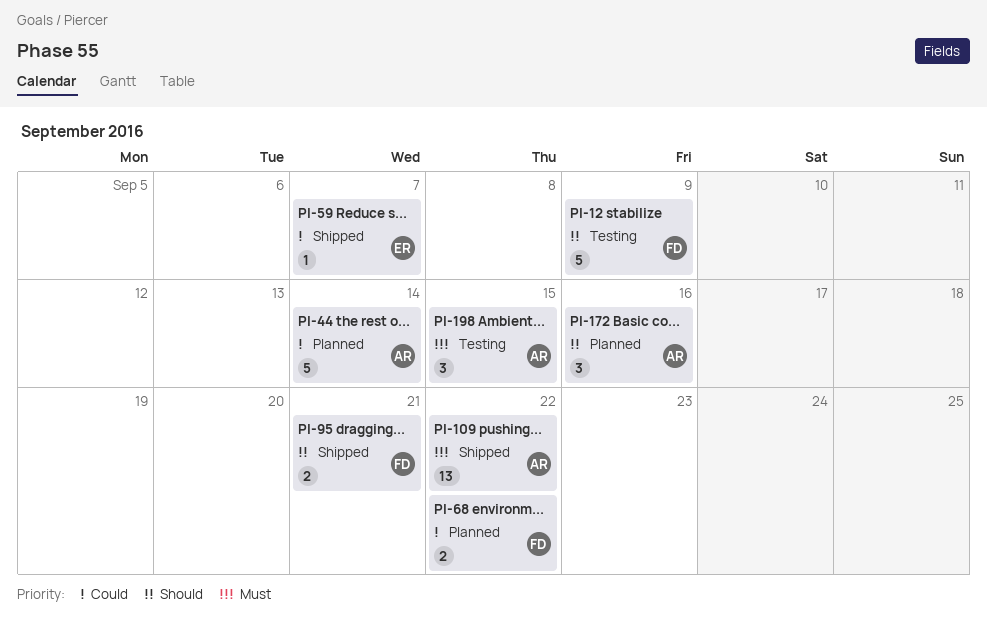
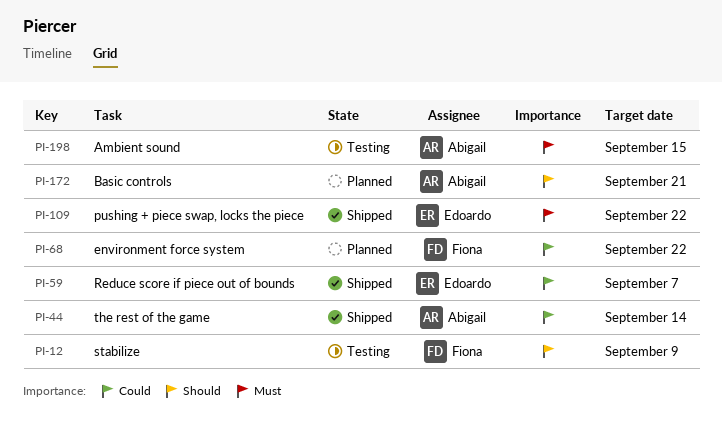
PI-44, status: Planned -> Shipped
PI-95: present -> none
PI-109, owner: Abigail -> Edoardo
PI-172, due: Sep 16 -> Sep 21

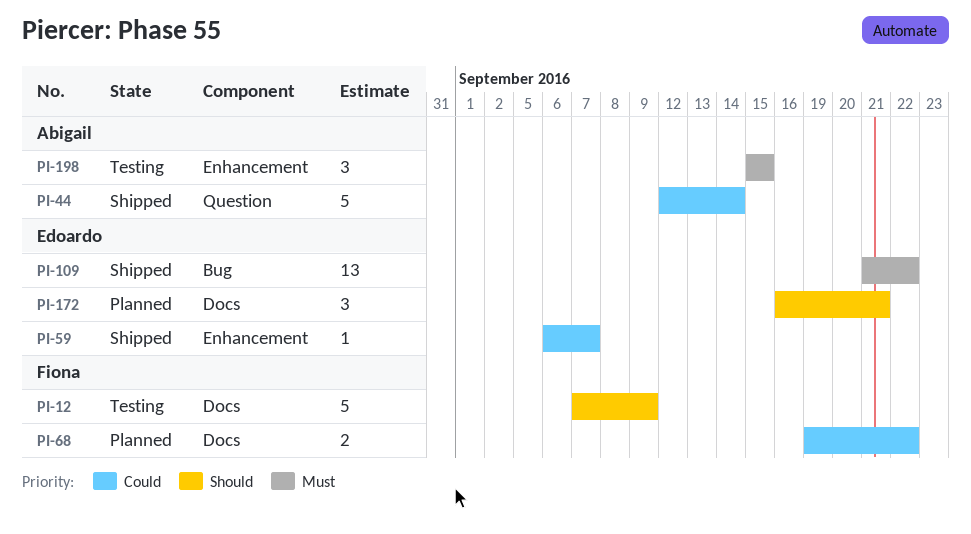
PI-172, owner: Abigail -> Edoardo

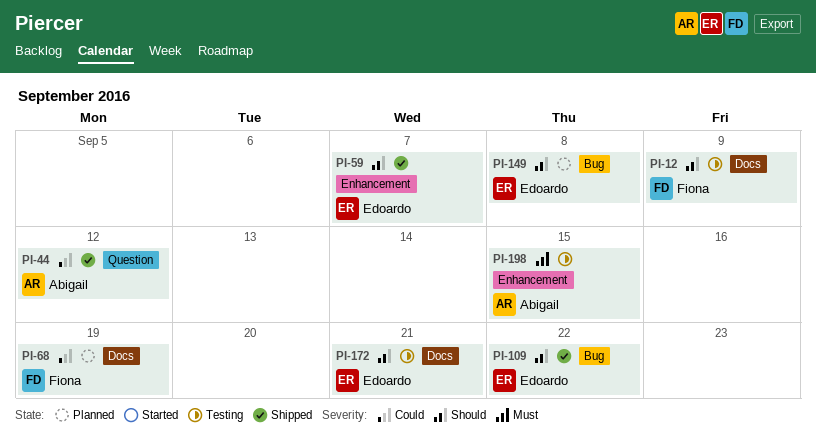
PI-44, due: Sep 14 -> Sep 12
PI-59, priority: Could -> Should
PI-68, due: Sep 22 -> Sep 19
PI-109, priority: Must -> Should
PI-149: none -> present
PI-172, status: Planned -> Testing

